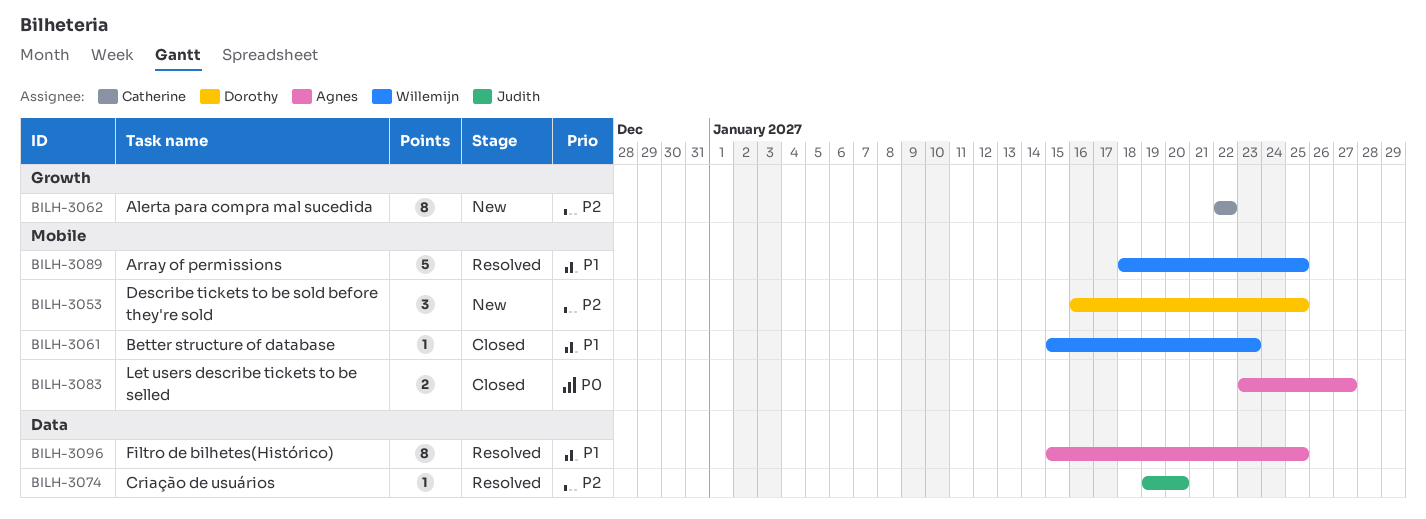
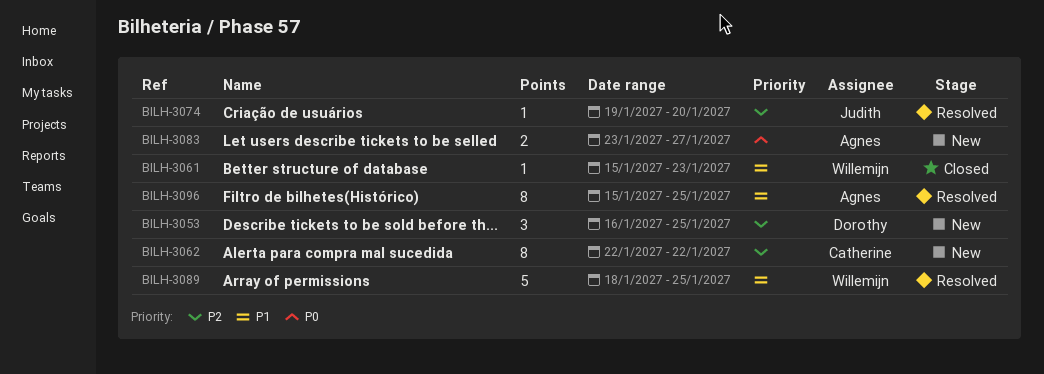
BILH-3083, status: Closed -> New

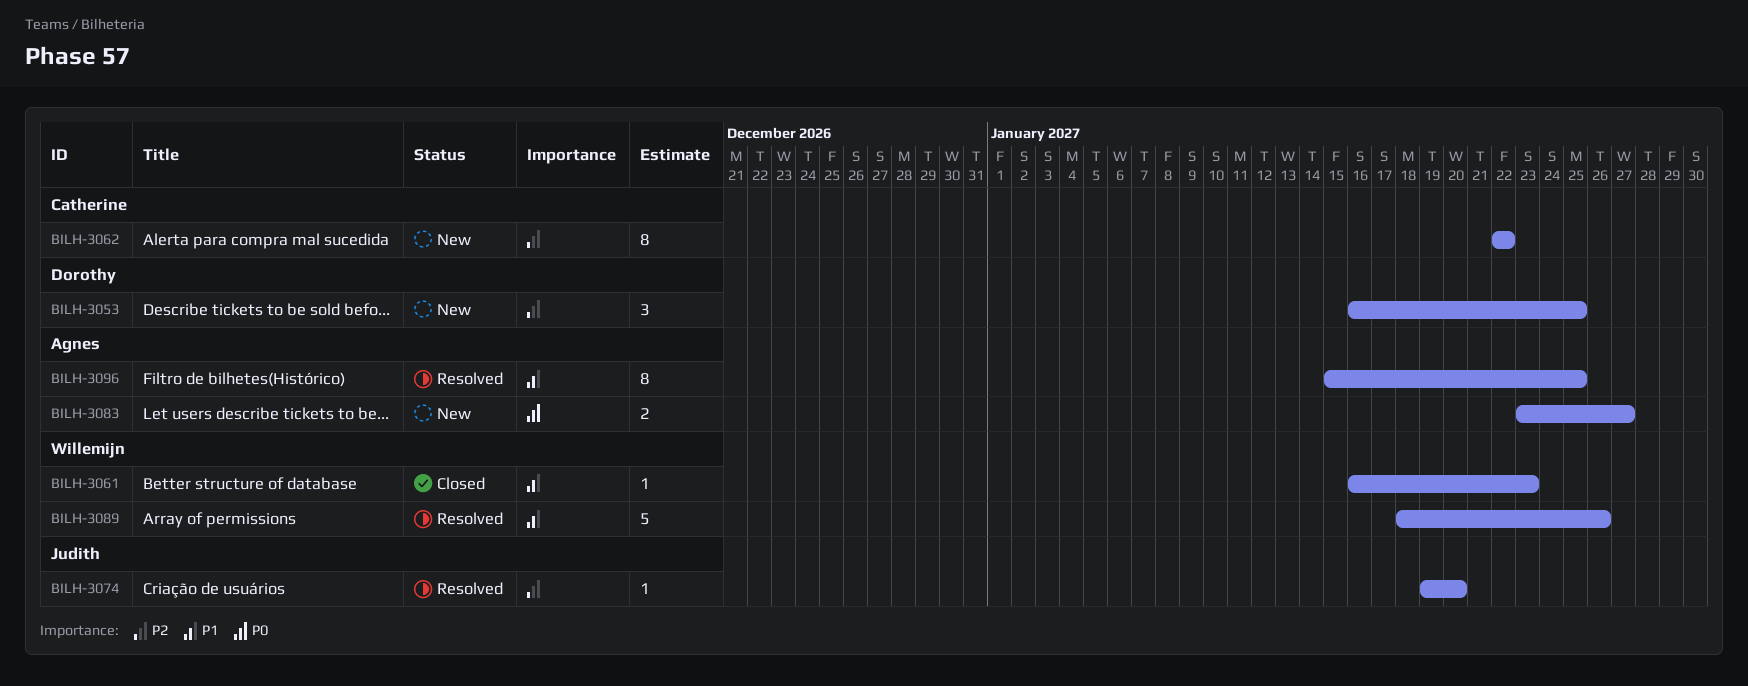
BILH-3061, start: Jan 15 -> Jan 16
BILH-3089, due: Jan 25 -> Jan 26

